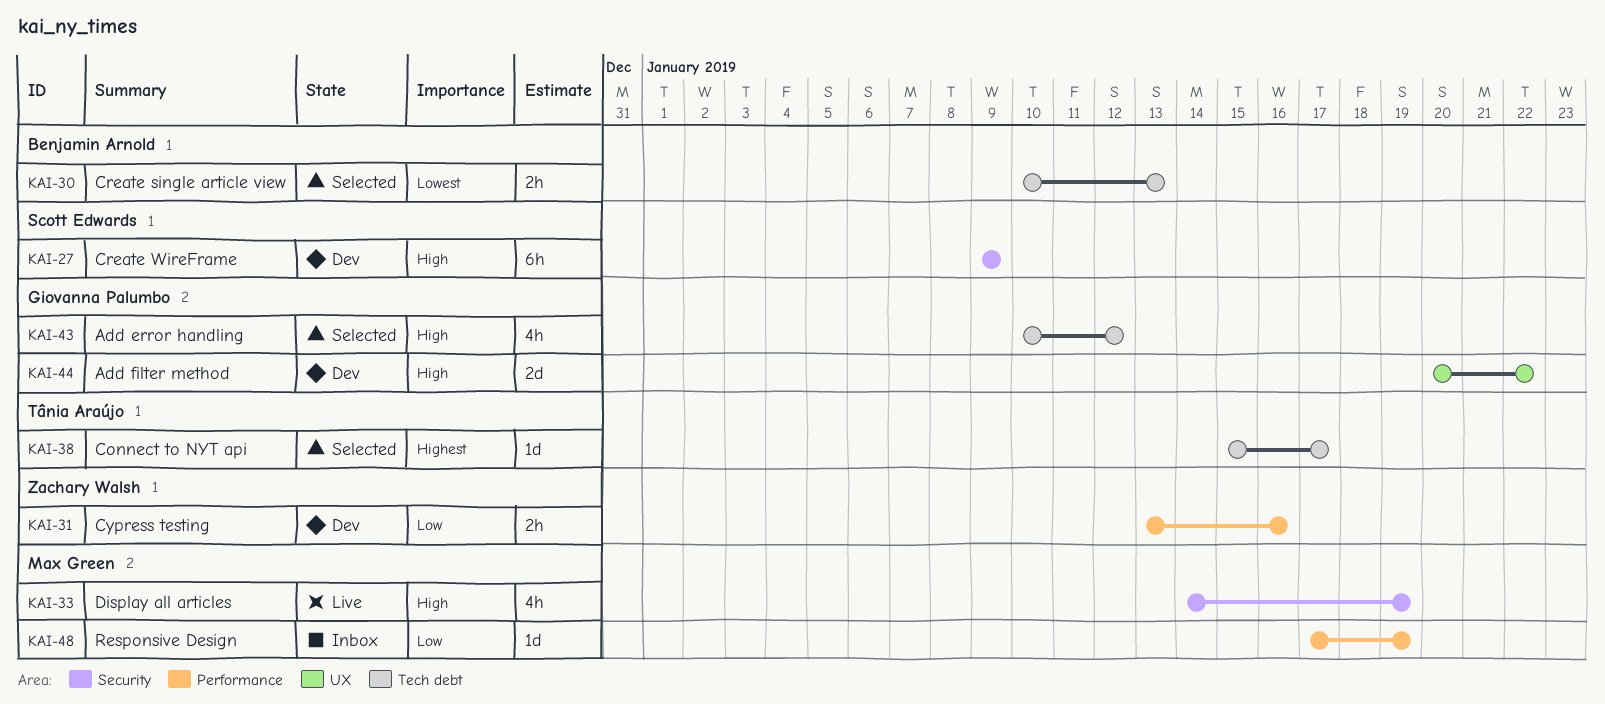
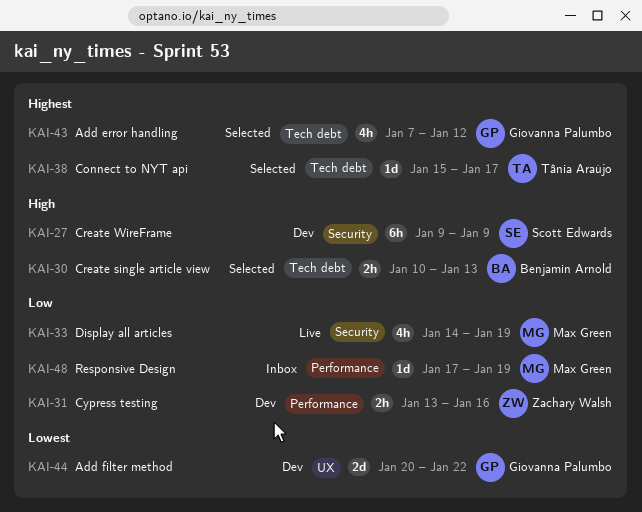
KAI-30, priority: Lowest -> High
KAI-33, priority: High -> Low
KAI-43, priority: High -> Highest
KAI-43, start: Jan 10 -> Jan 7
KAI-44, priority: High -> Lowest

